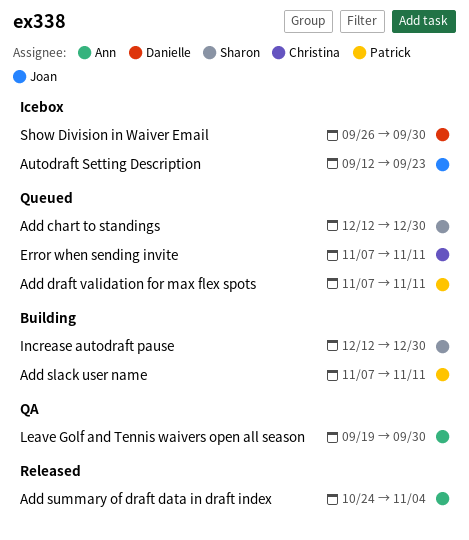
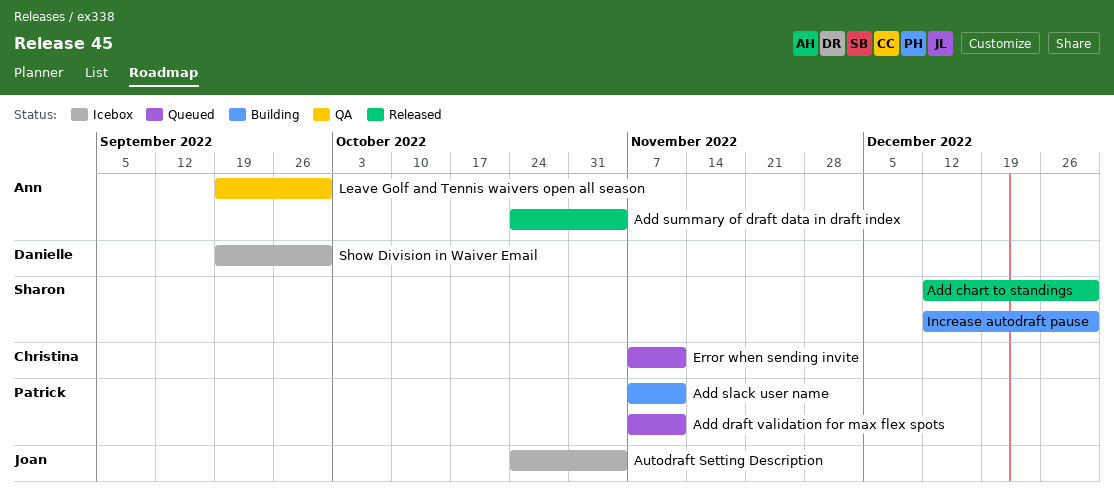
Add chart to standings, status: Queued -> Released
Autodraft Setting Description, start: Sep 12 -> Oct 24
Autodraft Setting Description, due: Sep 23 -> Nov 4
Show Division in Waiver Email, start: Sep 26 -> Sep 19

